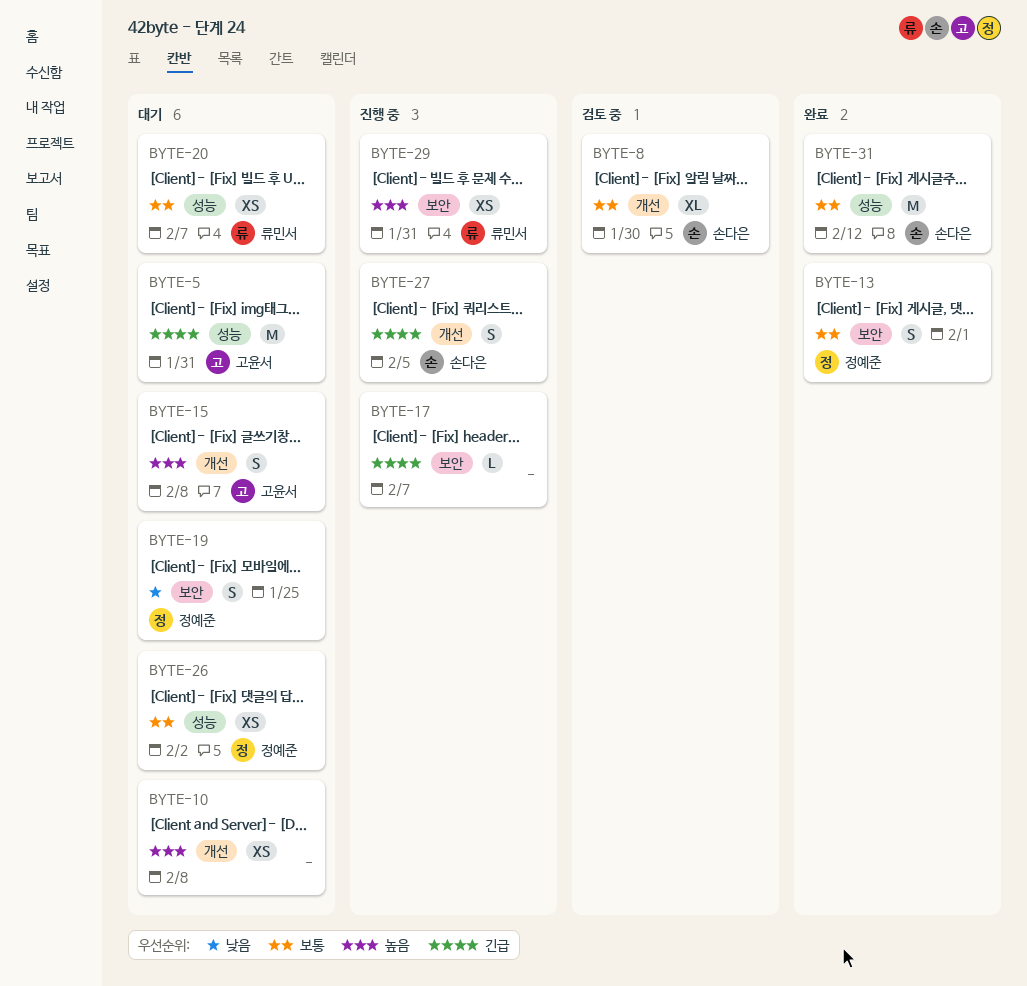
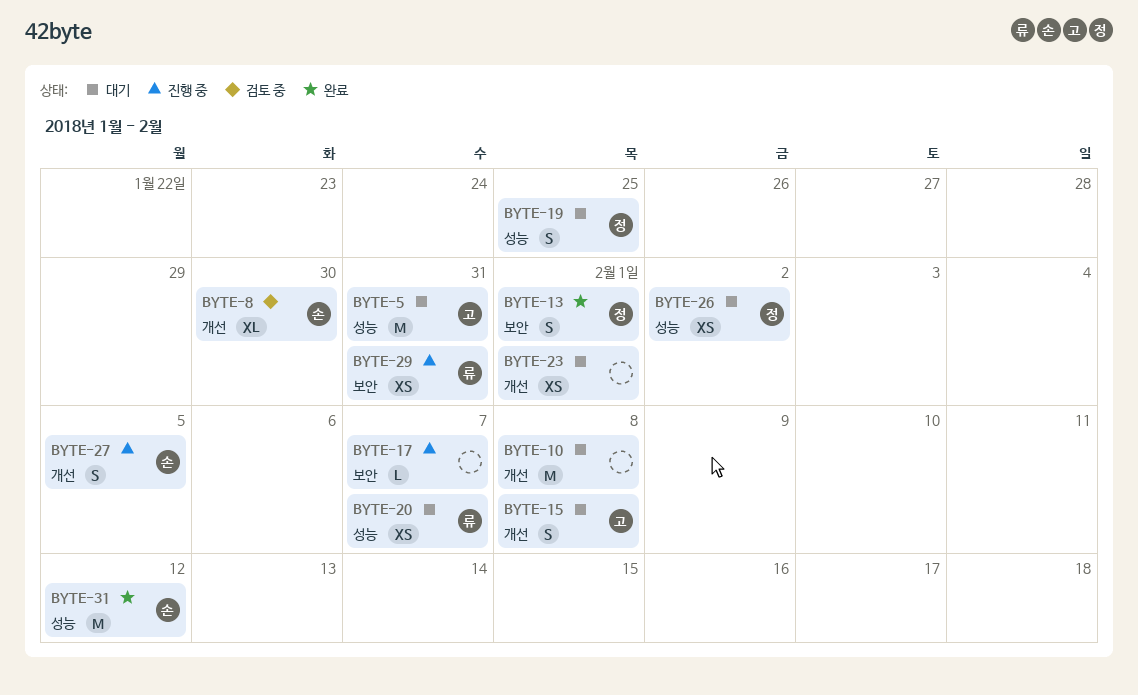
BYTE-10, estimate: XS -> M
BYTE-19, label: 보안 -> 성능
BYTE-23: none -> present

